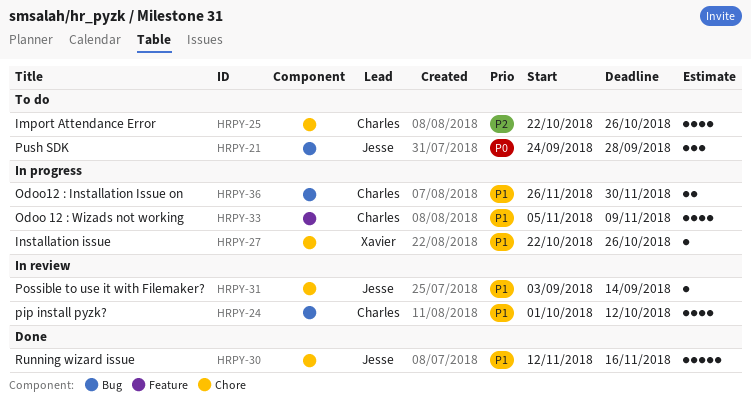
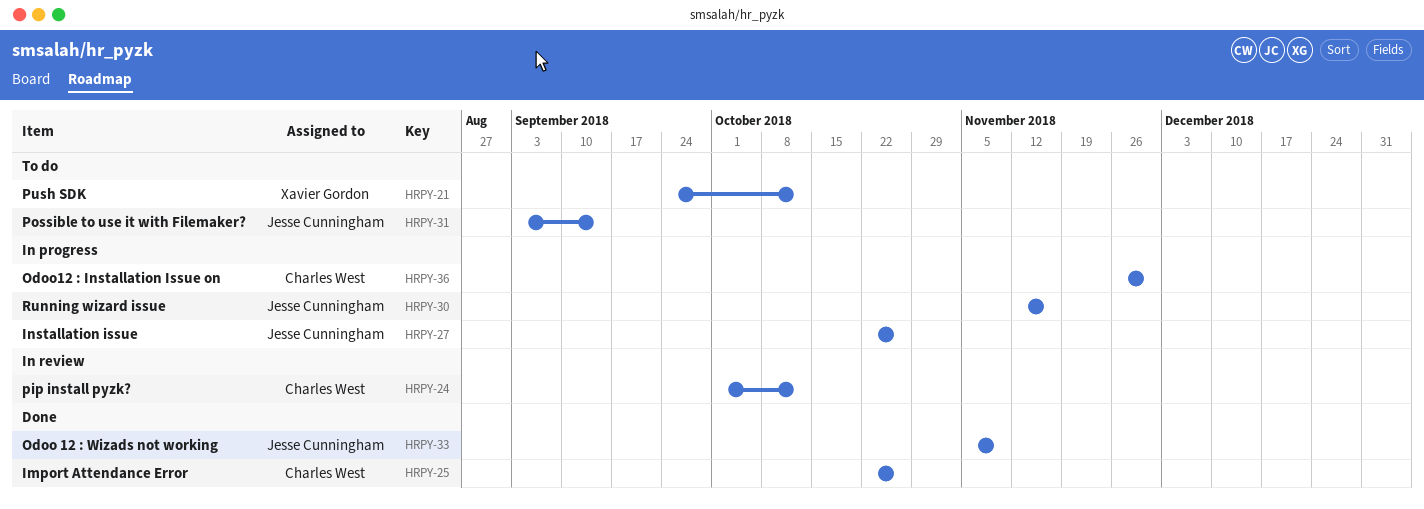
HRPY-21, owner: Jesse Cunningham -> Xavier Gordon
HRPY-21, due: Sep 28 -> Oct 12
HRPY-25, status: To do -> Done
HRPY-27, owner: Xavier Gordon -> Jesse Cunningham
HRPY-30, status: Done -> In progress
HRPY-31, status: In review -> To do
HRPY-33, status: In progress -> Done
HRPY-33, owner: Charles West -> Jesse Cunningham

